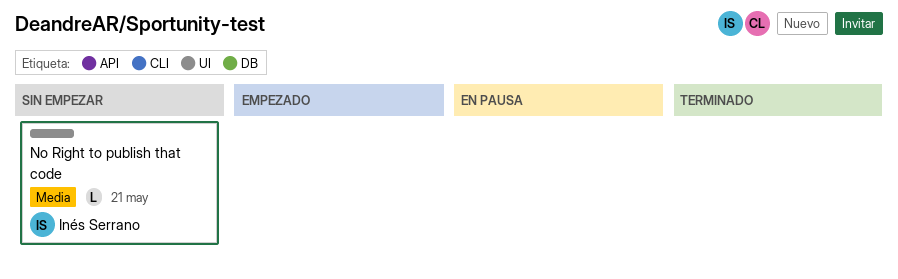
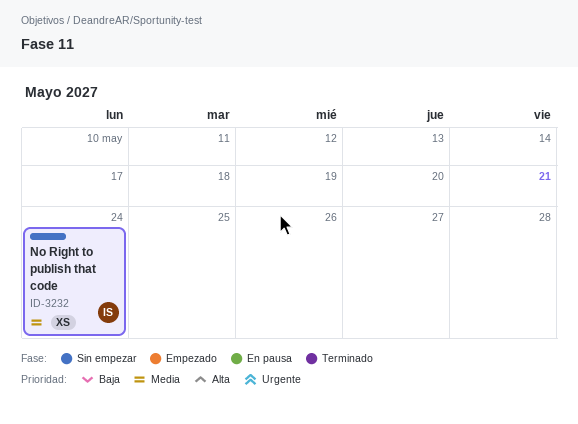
No Right to publish that code, estimate: L -> XS
No Right to publish that code, due: May 21 -> May 24

